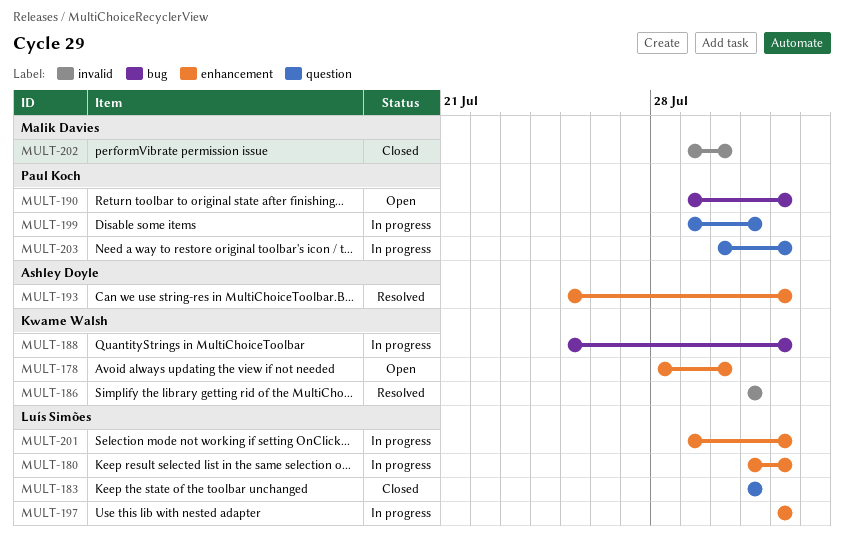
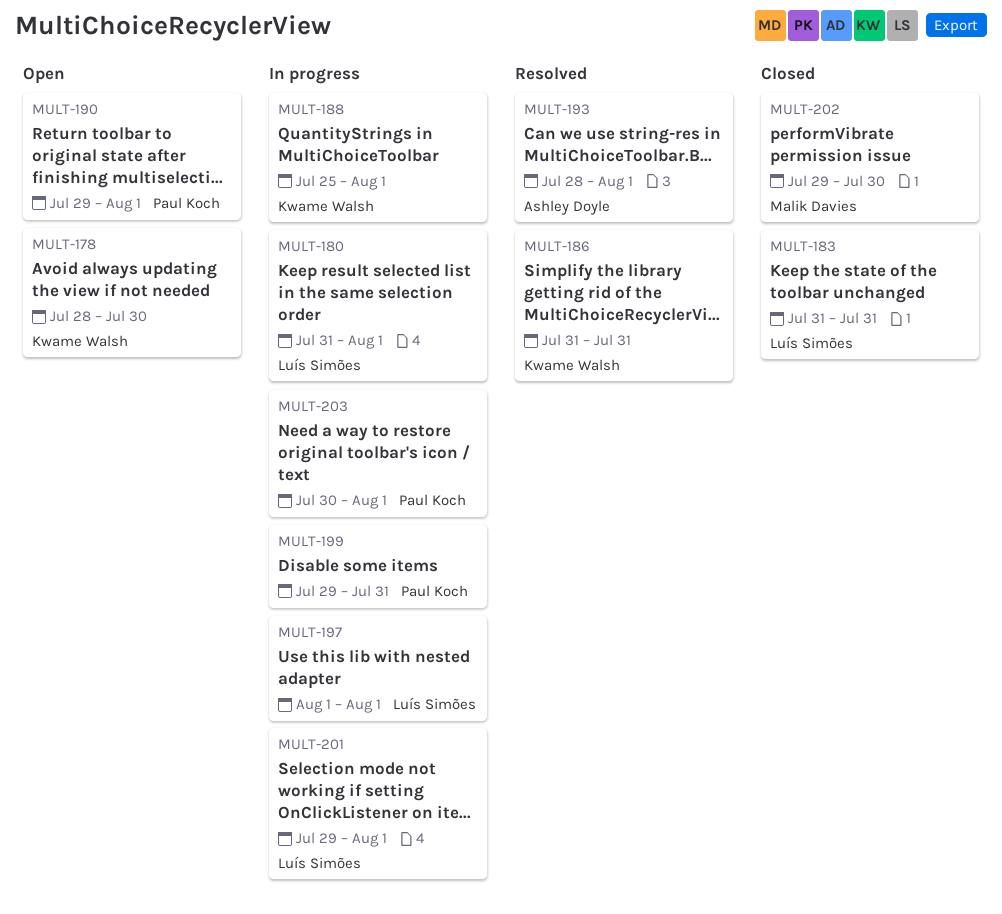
MULT-193, start: Jul 25 -> Jul 28

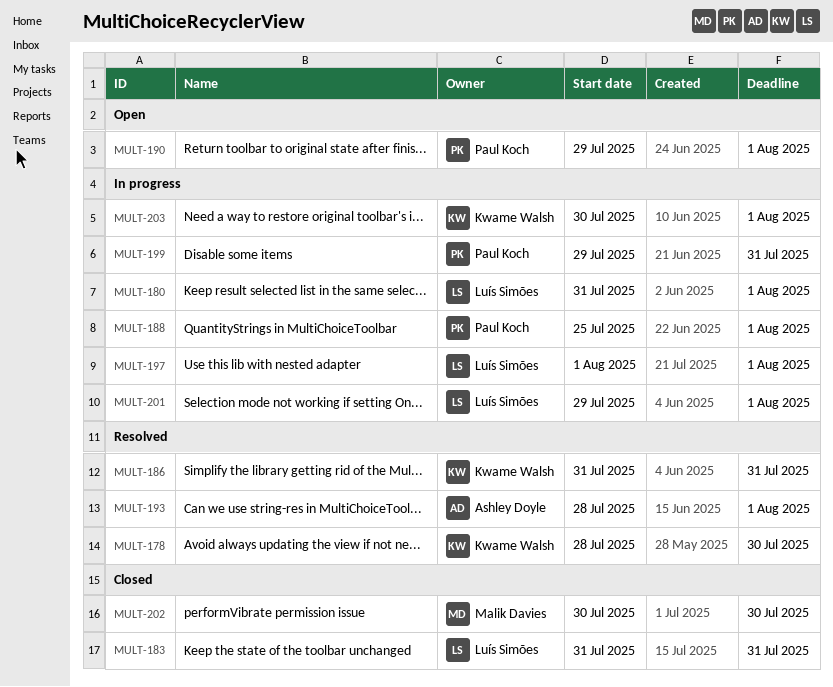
MULT-178, status: Open -> Resolved
MULT-188, owner: Kwame Walsh -> Paul Koch
MULT-202, start: Jul 29 -> Jul 30
MULT-203, owner: Paul Koch -> Kwame Walsh

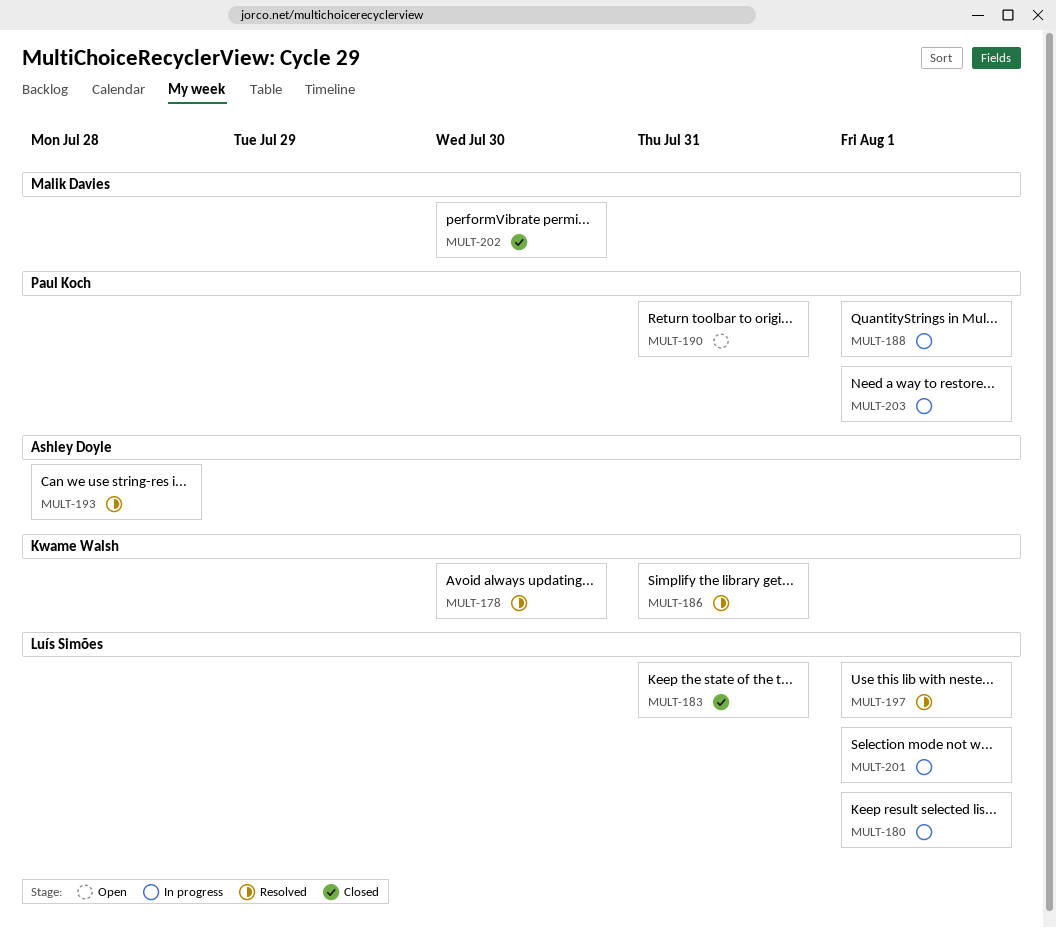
MULT-190, due: Aug 1 -> Jul 31
MULT-193, due: Aug 1 -> Jul 28
MULT-197, status: In progress -> Resolved
MULT-199: present -> none
MULT-203, owner: Kwame Walsh -> Paul Koch

